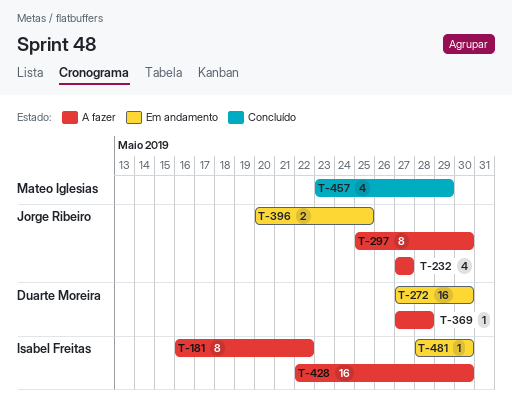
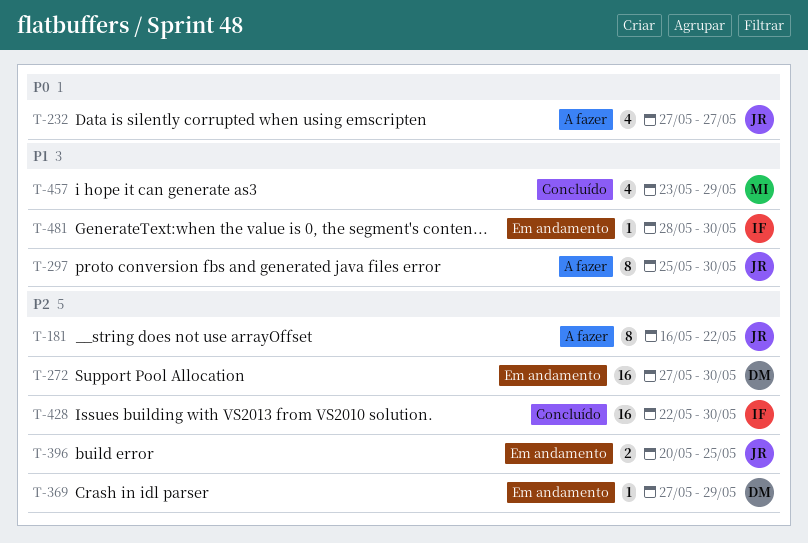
T-181, owner: Isabel Freitas -> Jorge Ribeiro
T-369, status: A fazer -> Em andamento
T-369, due: May 28 -> May 29
T-428, status: A fazer -> Concluído

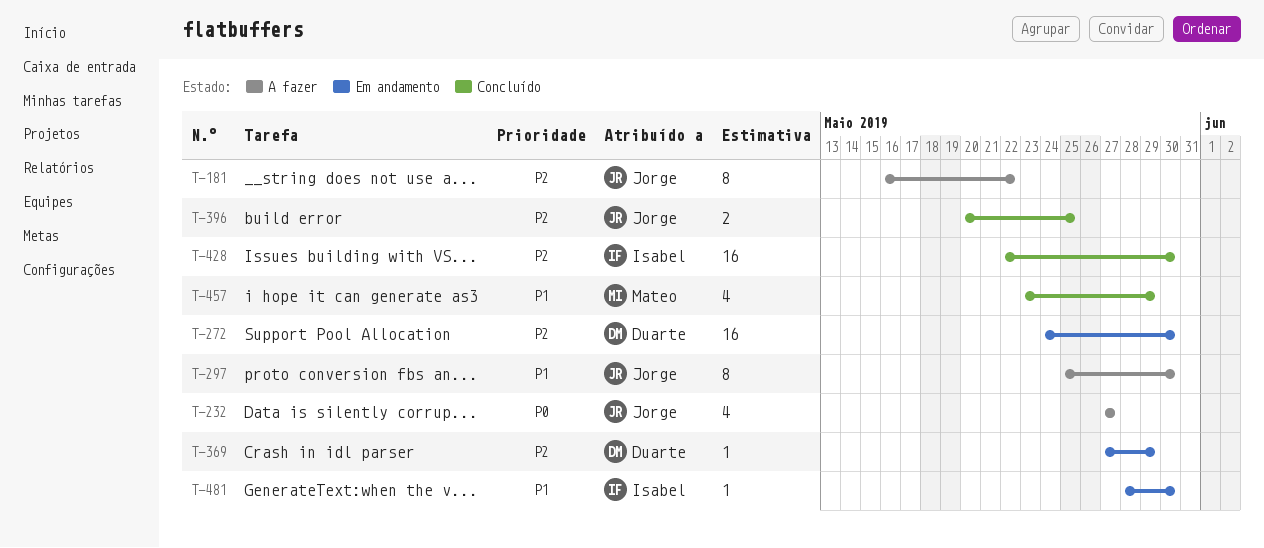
T-272, start: May 27 -> May 24
T-396, status: Em andamento -> Concluído

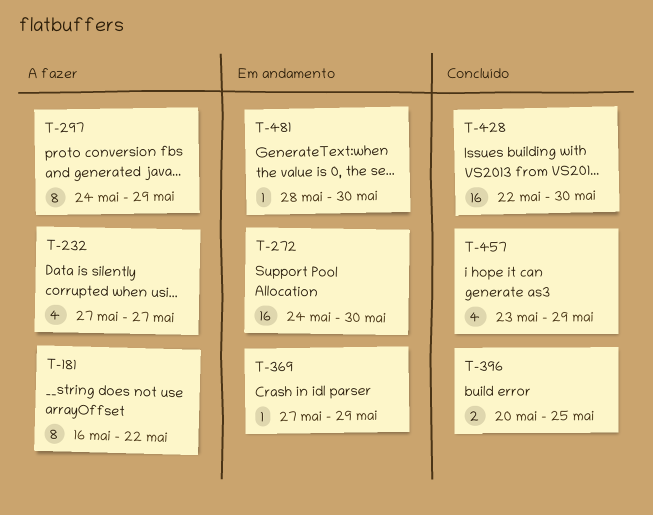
T-297, start: May 25 -> May 24
T-297, due: May 30 -> May 29

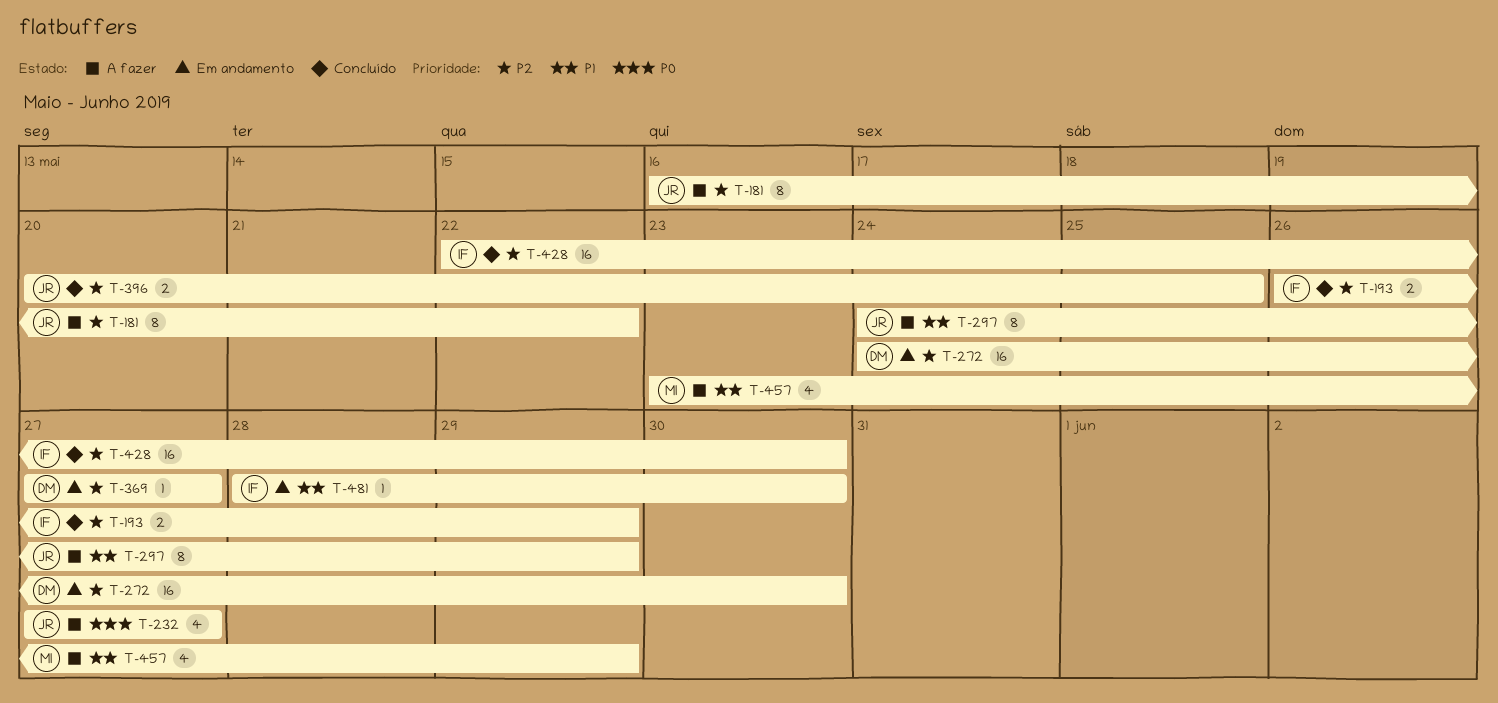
T-193: none -> present
T-369, due: May 29 -> May 27
T-457, status: Concluído -> A fazer

